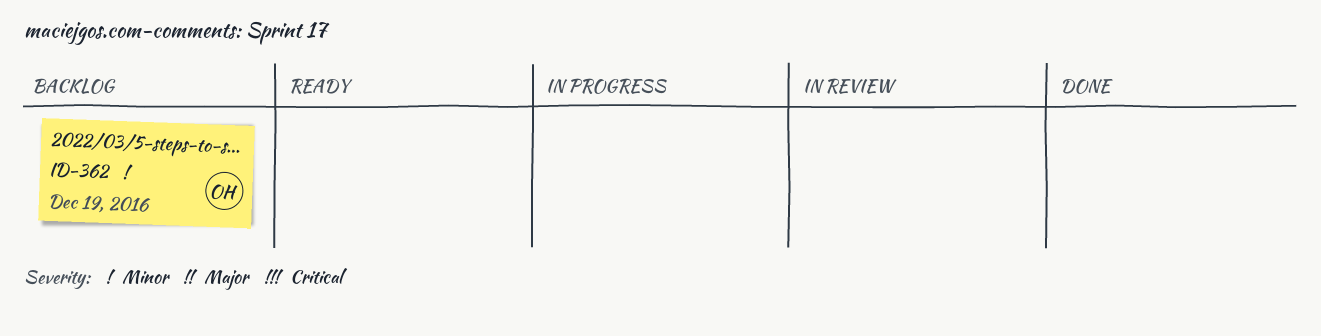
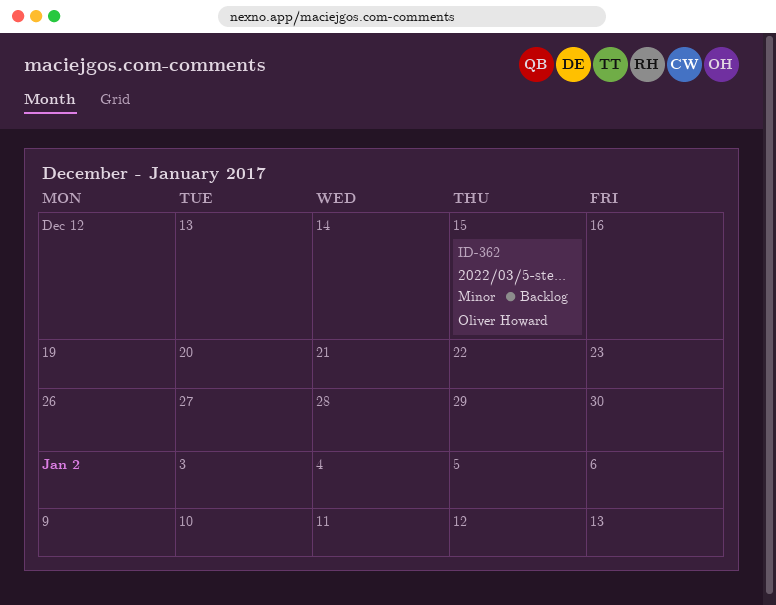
ID-362, due: Dec 19 -> Dec 15

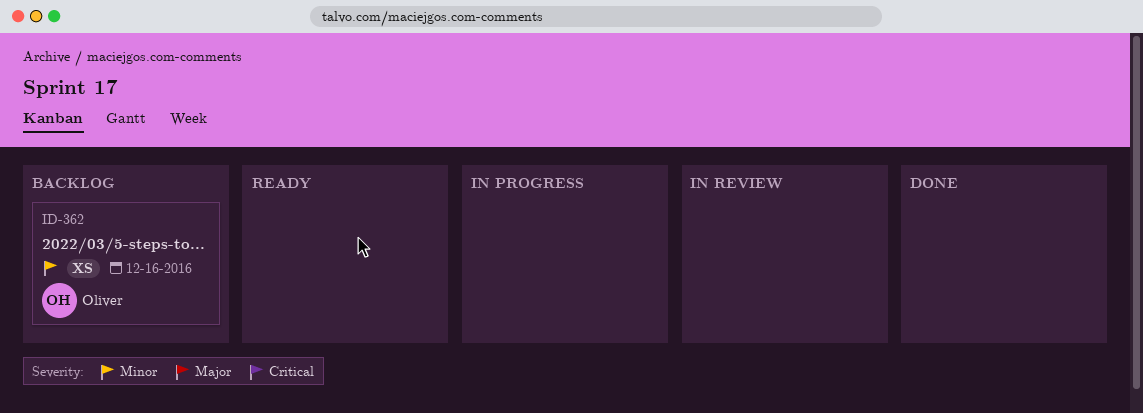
ID-362, due: Dec 15 -> Dec 16

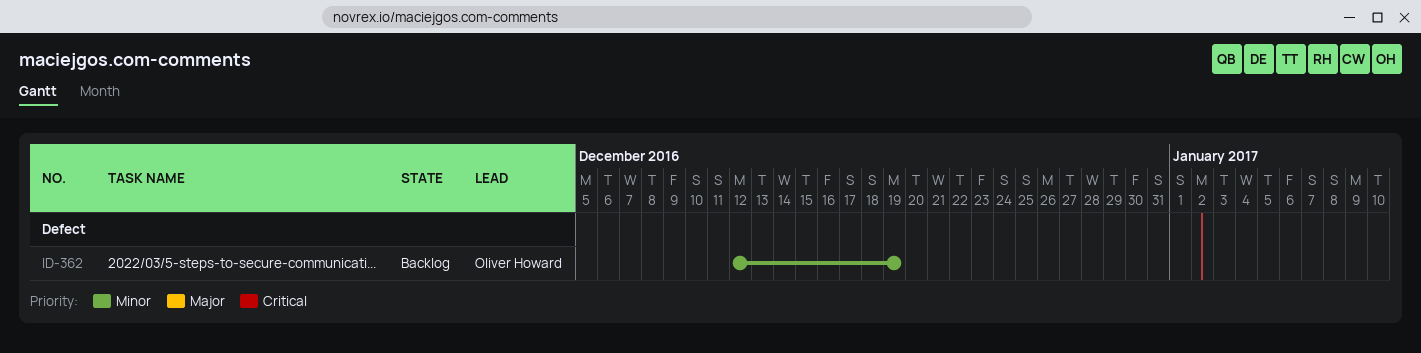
ID-362, due: Dec 16 -> Dec 19

